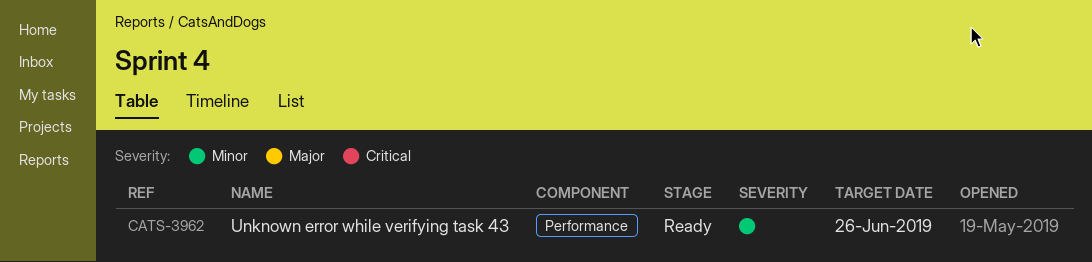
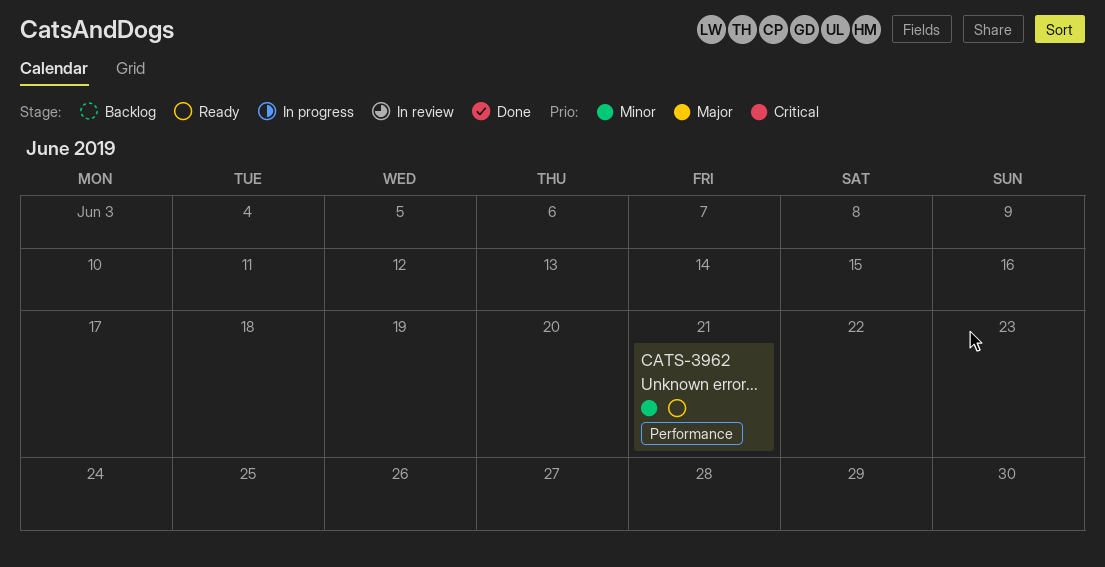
CATS-3962, due: Jun 26 -> Jun 21

